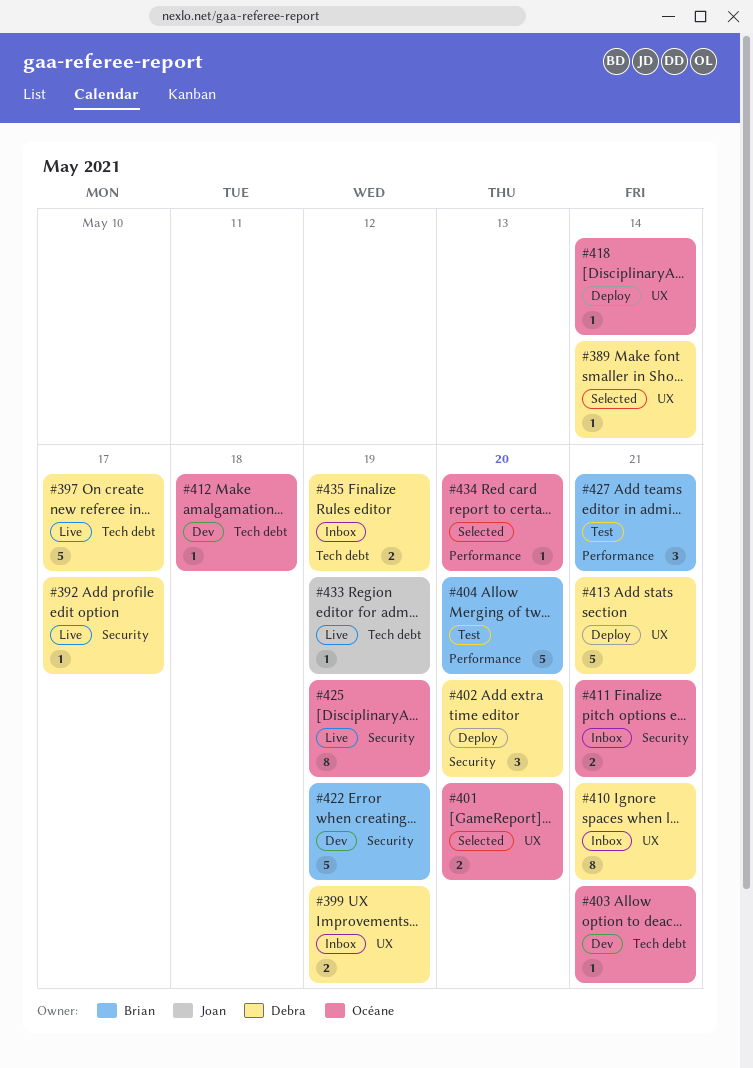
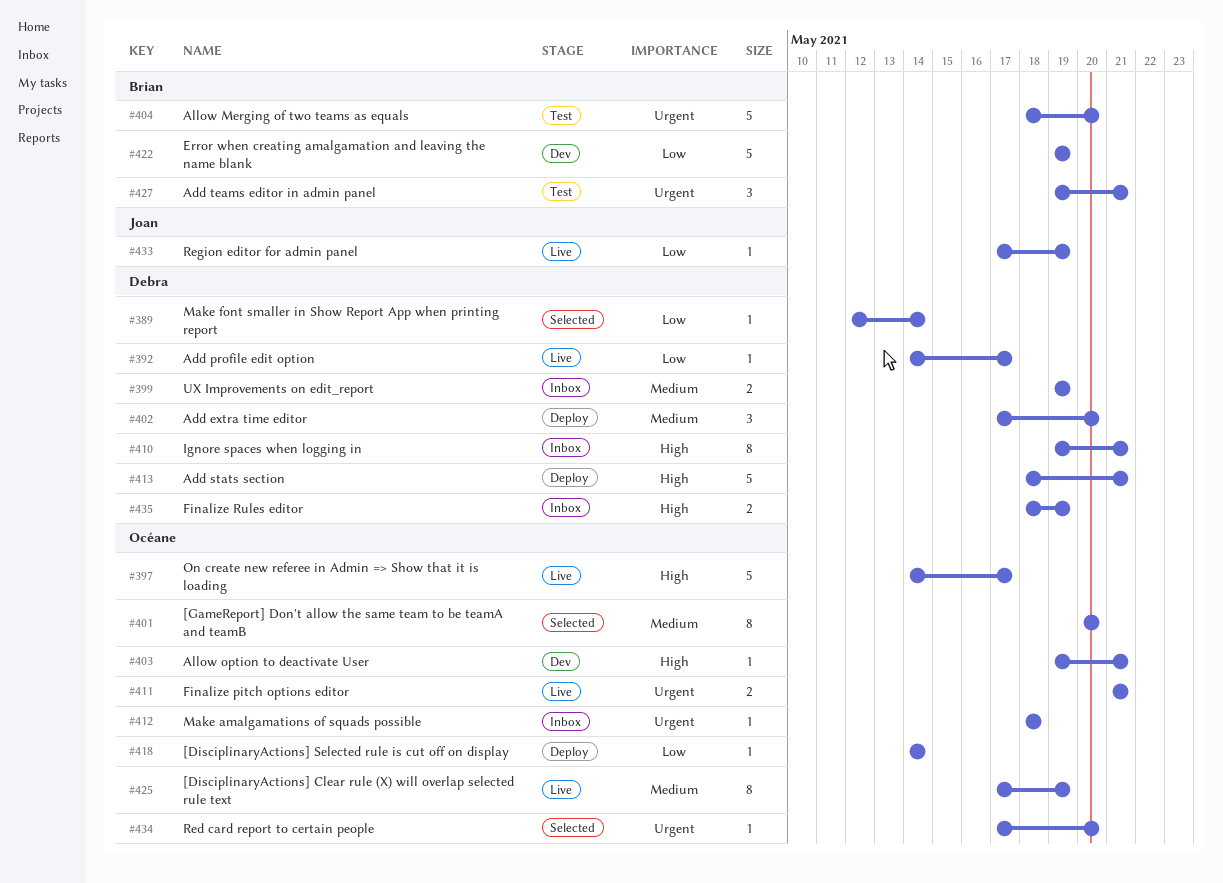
#397, owner: Debra -> Océane
#401, estimate: 2 -> 8
#411, status: Inbox -> Live
#412, status: Dev -> Inbox

